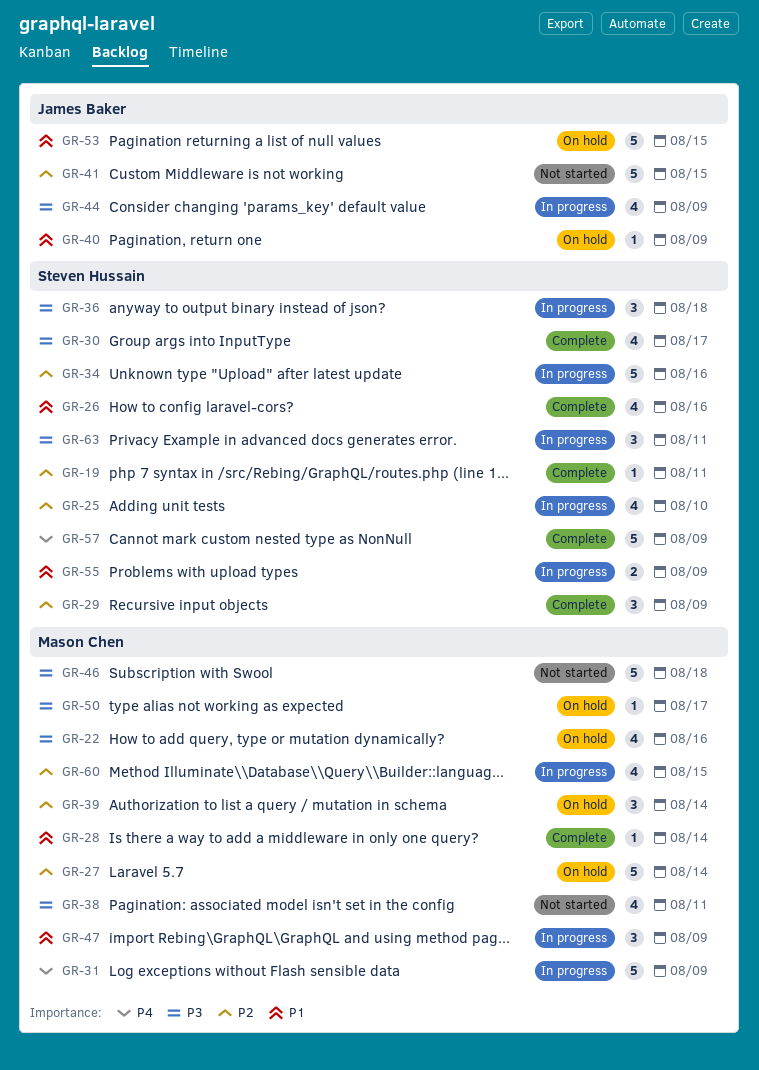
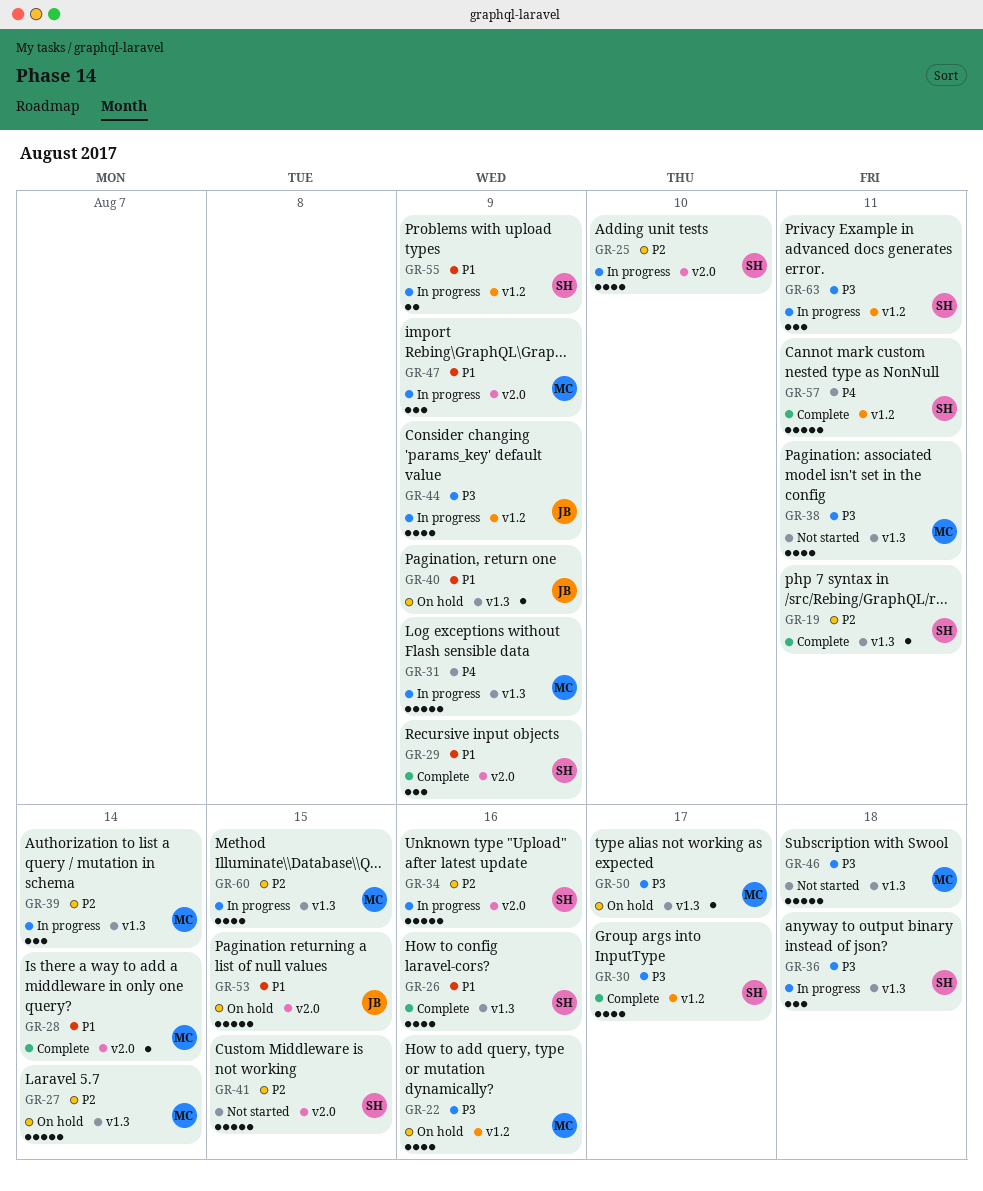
GR-29, priority: P2 -> P1
GR-39, status: On hold -> In progress
GR-41, owner: James Baker -> Steven Hussain
GR-57, due: Aug 9 -> Aug 11

